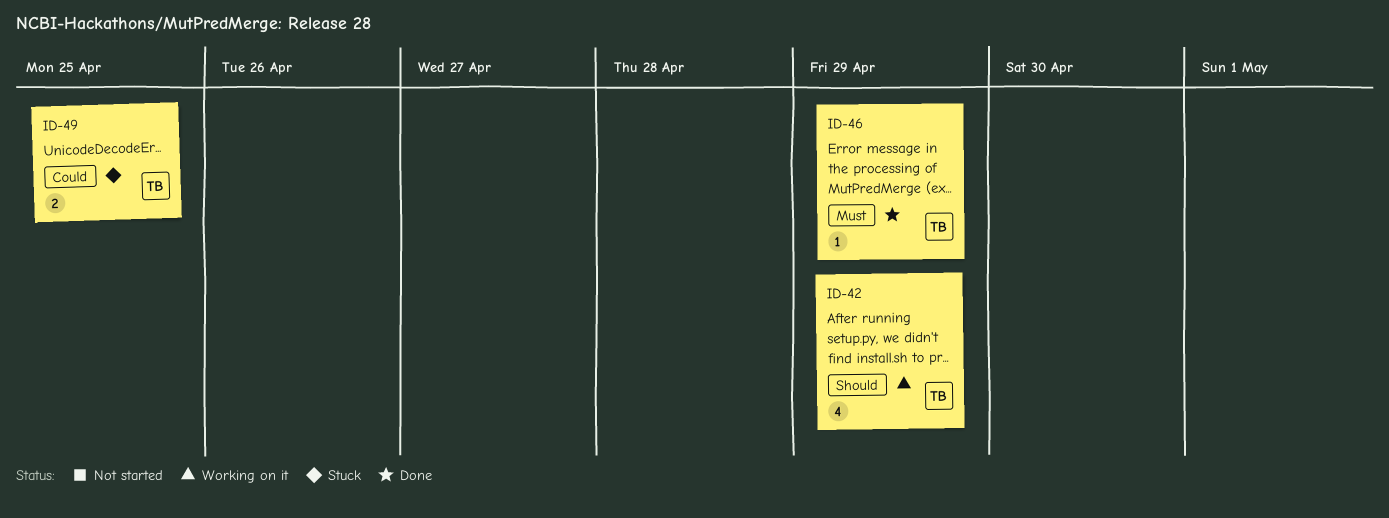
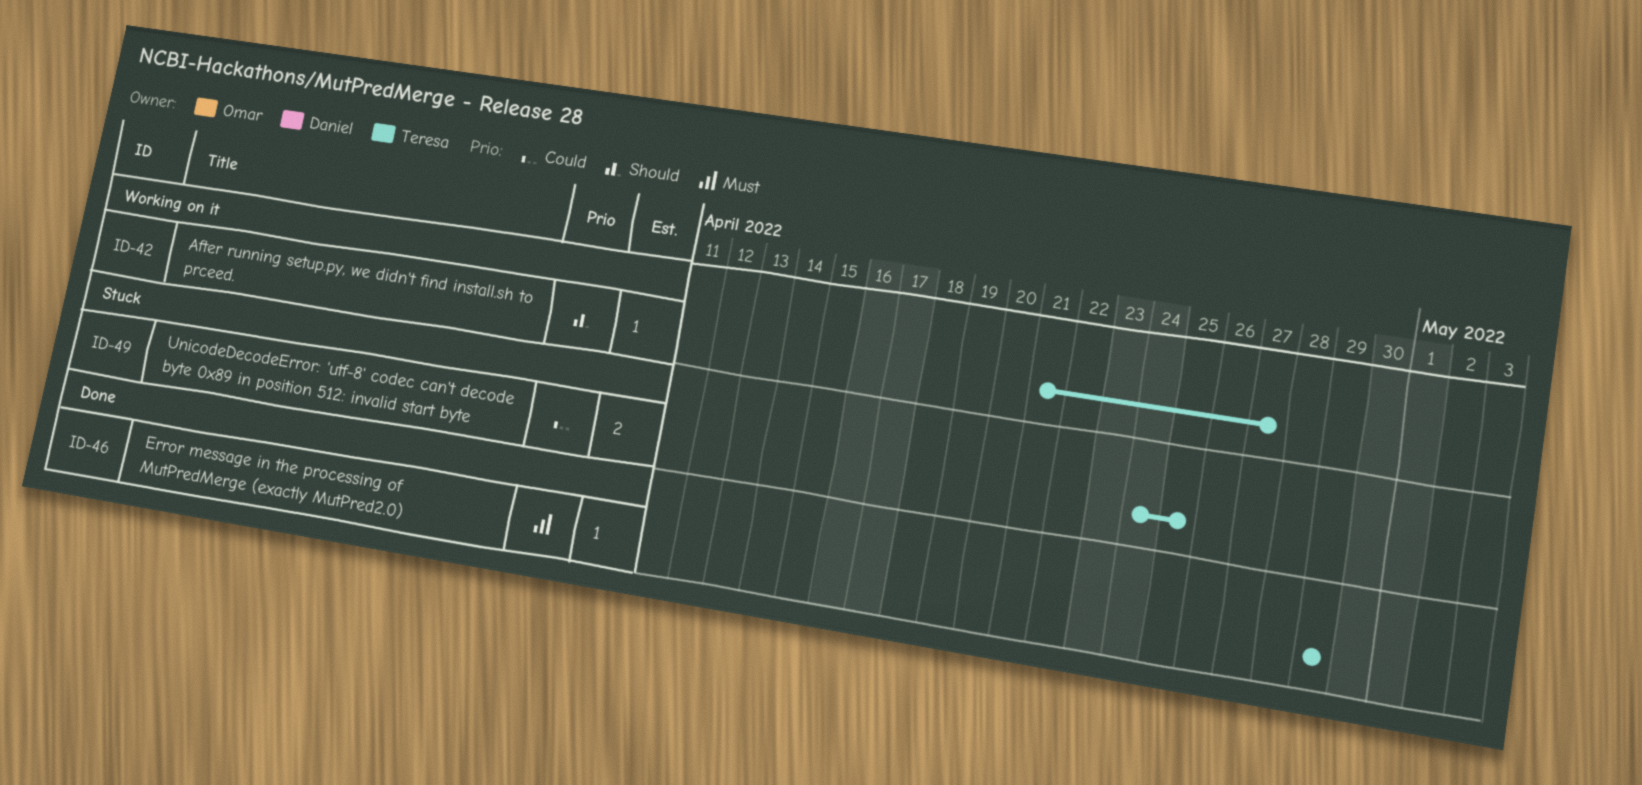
ID-42, estimate: 4 -> 1
ID-42, due: Apr 29 -> Apr 27

